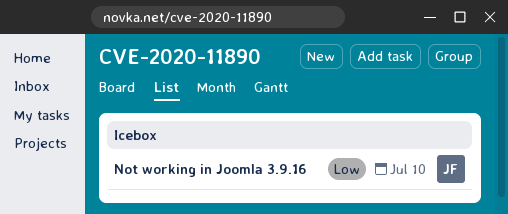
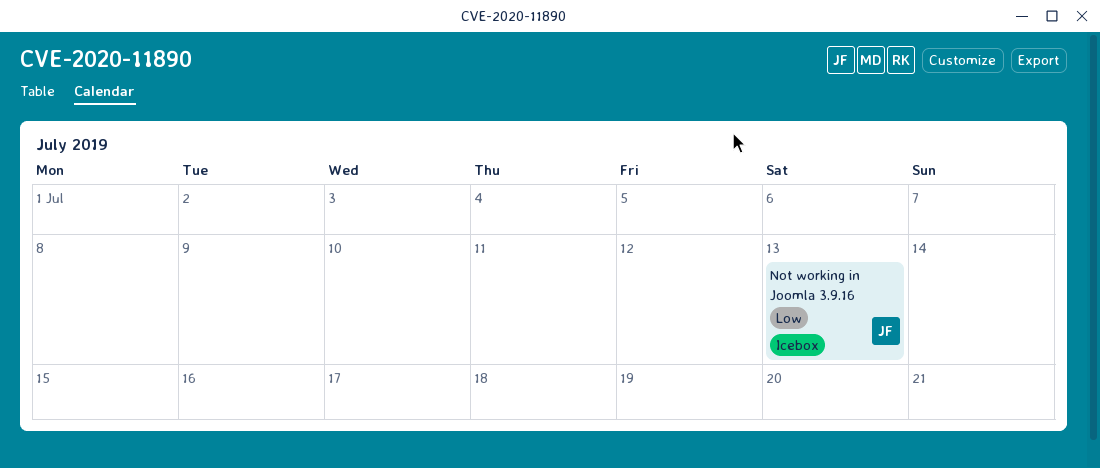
Not working in Joomla 3.9.16, due: Jul 10 -> Jul 13

